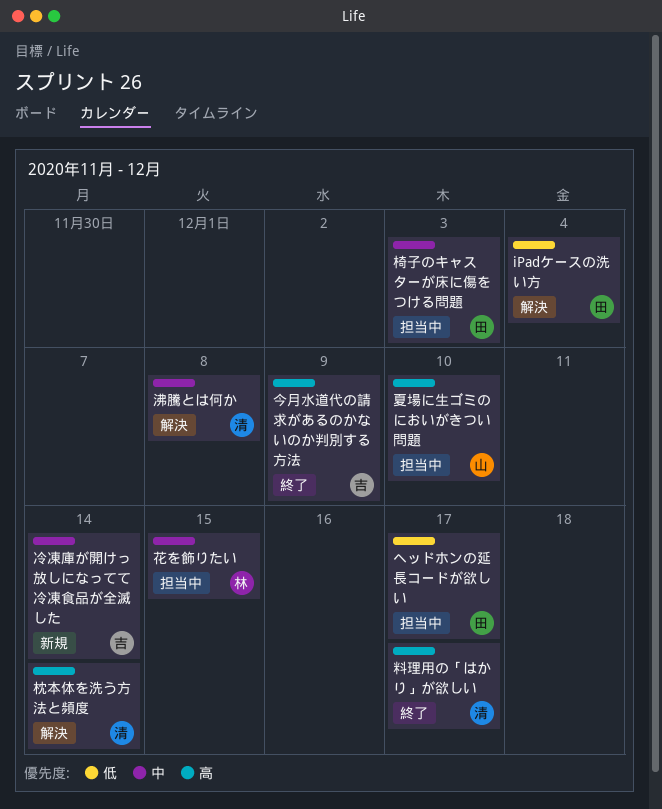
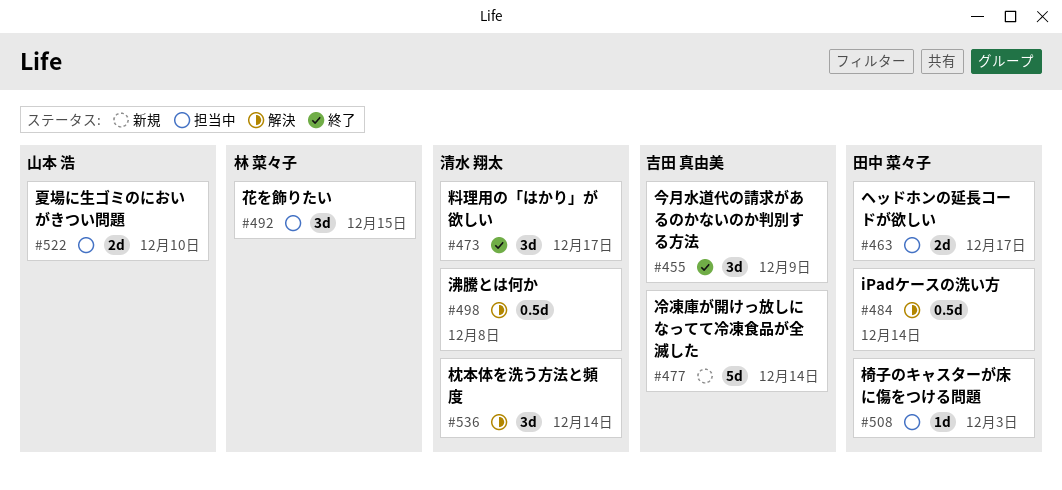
iPadケースの洗い方, due: Dec 4 -> Dec 14

